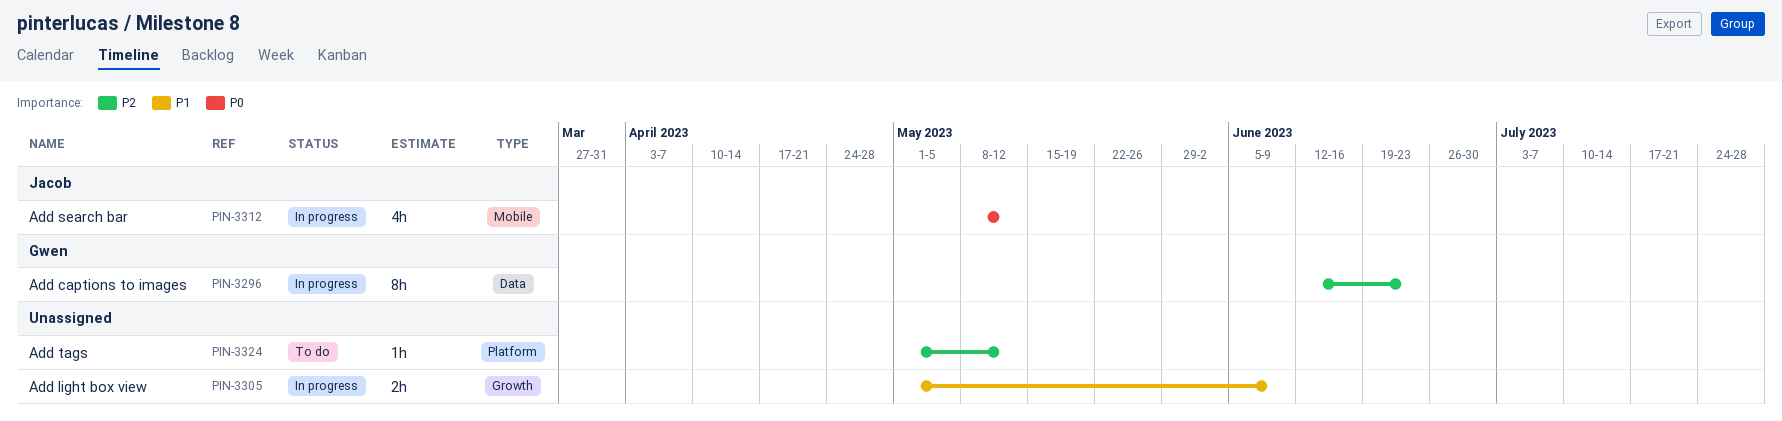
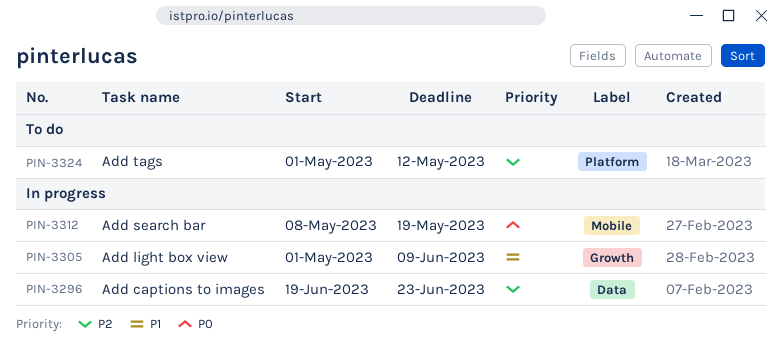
PIN-3296, start: Jun 12 -> Jun 19
PIN-3312, due: May 12 -> May 19

